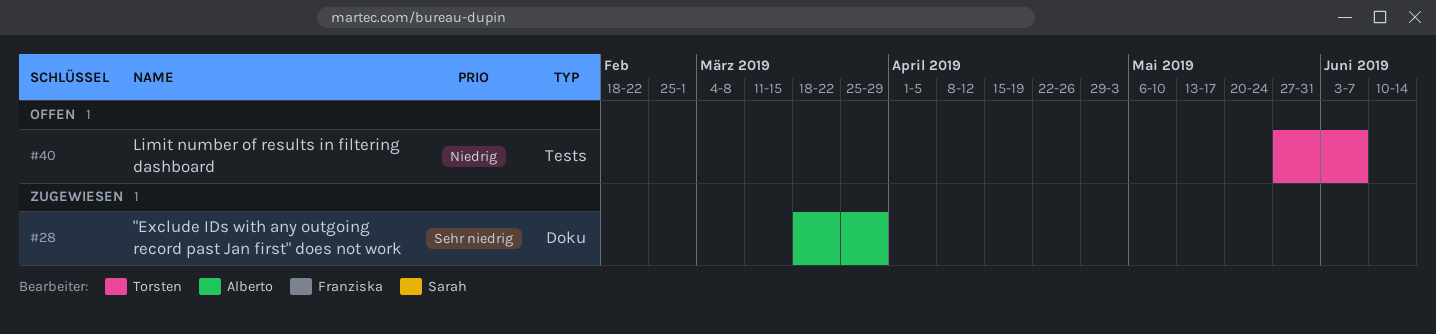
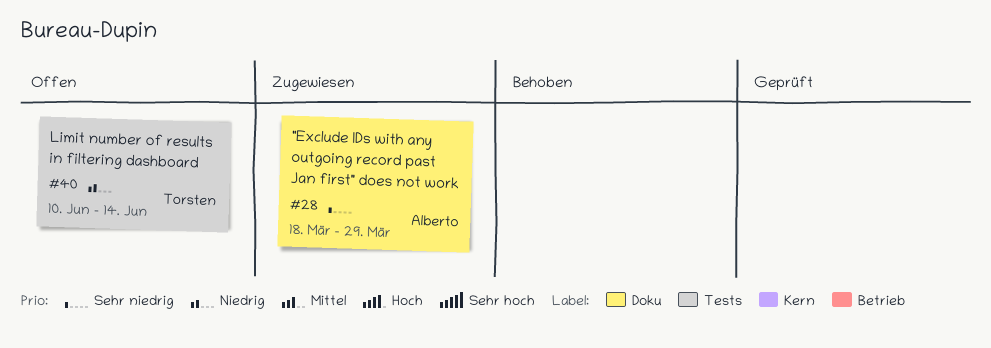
#40, start: May 27 -> Jun 10
#40, due: Jun 7 -> Jun 14

